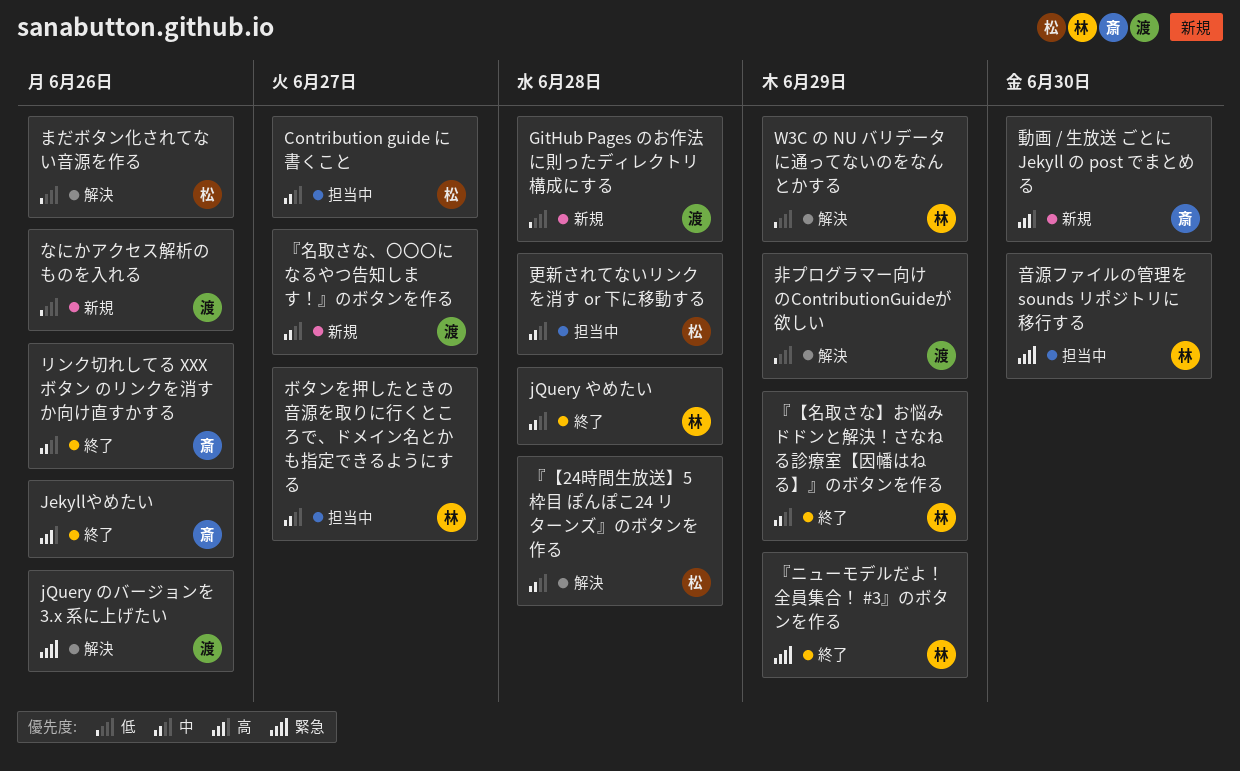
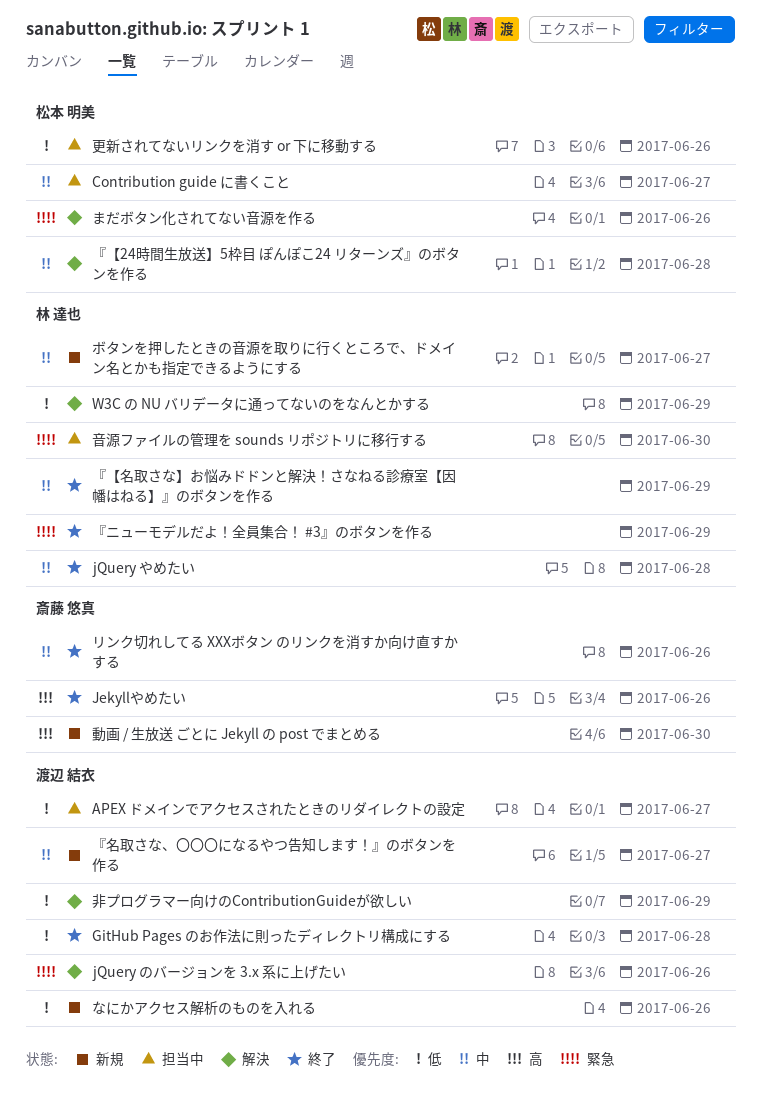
APEX ドメインでアクセスされたときのリダイレクトの設定: none -> present
GitHub Pages のお作法に則ったディレクトリ構成にする, status: 新規 -> 終了
まだボタン化されてない音源を作る, priority: 低 -> 緊急
ボタンを押したときの音源を取りに行くところで、ドメイン名とかも指定できるようにする, status: 担当中 -> 新規
更新されてないリンクを消す or 下に移動する, priority: 中 -> 低
更新されてないリンクを消す or 下に移動する, due: Jun 28 -> Jun 26

